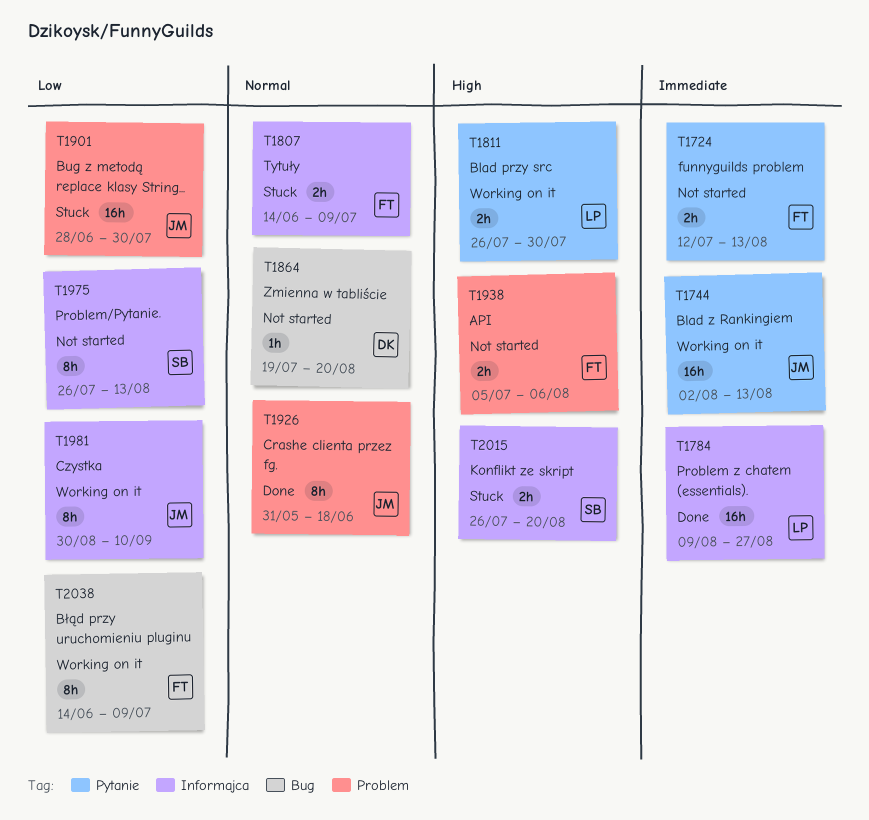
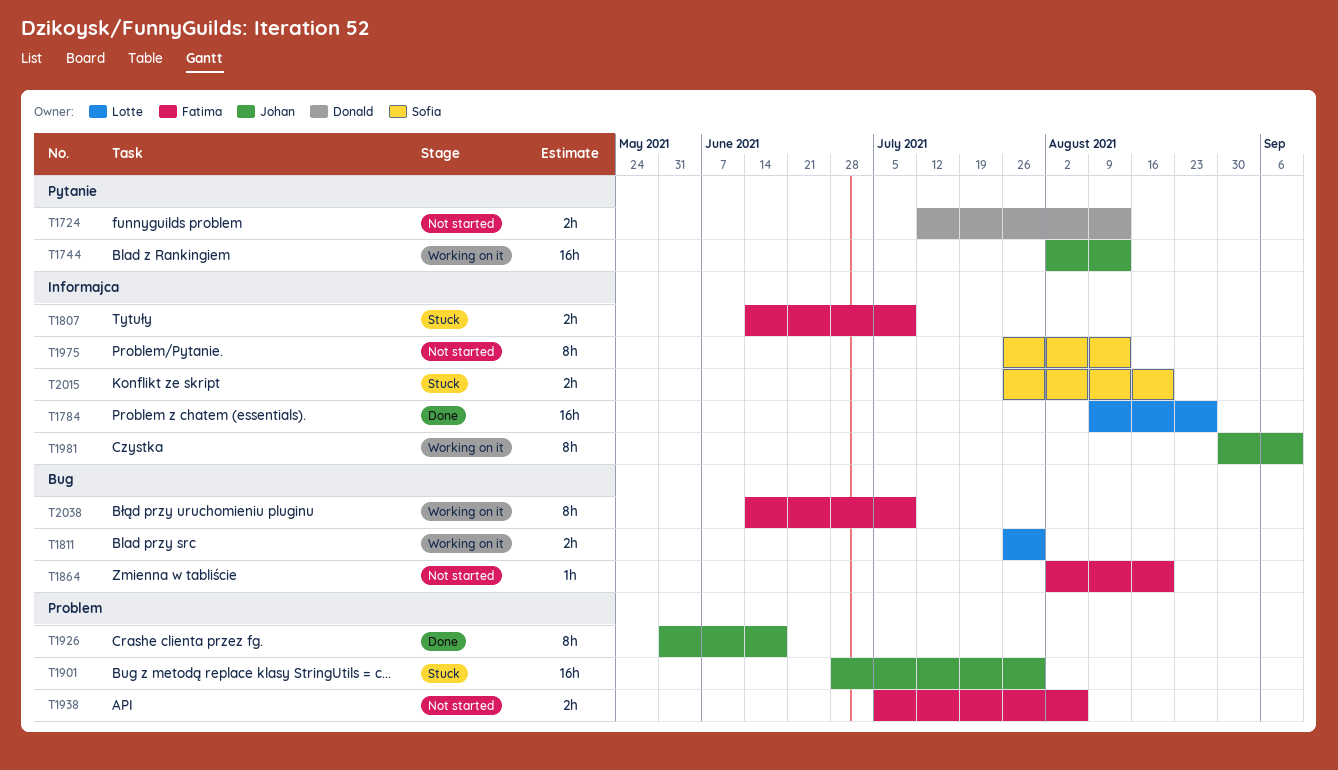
T1724, owner: Fatima -> Donald
T1811, label: Pytanie -> Bug
T1864, owner: Donald -> Fatima
T1864, start: Jul 19 -> Aug 2

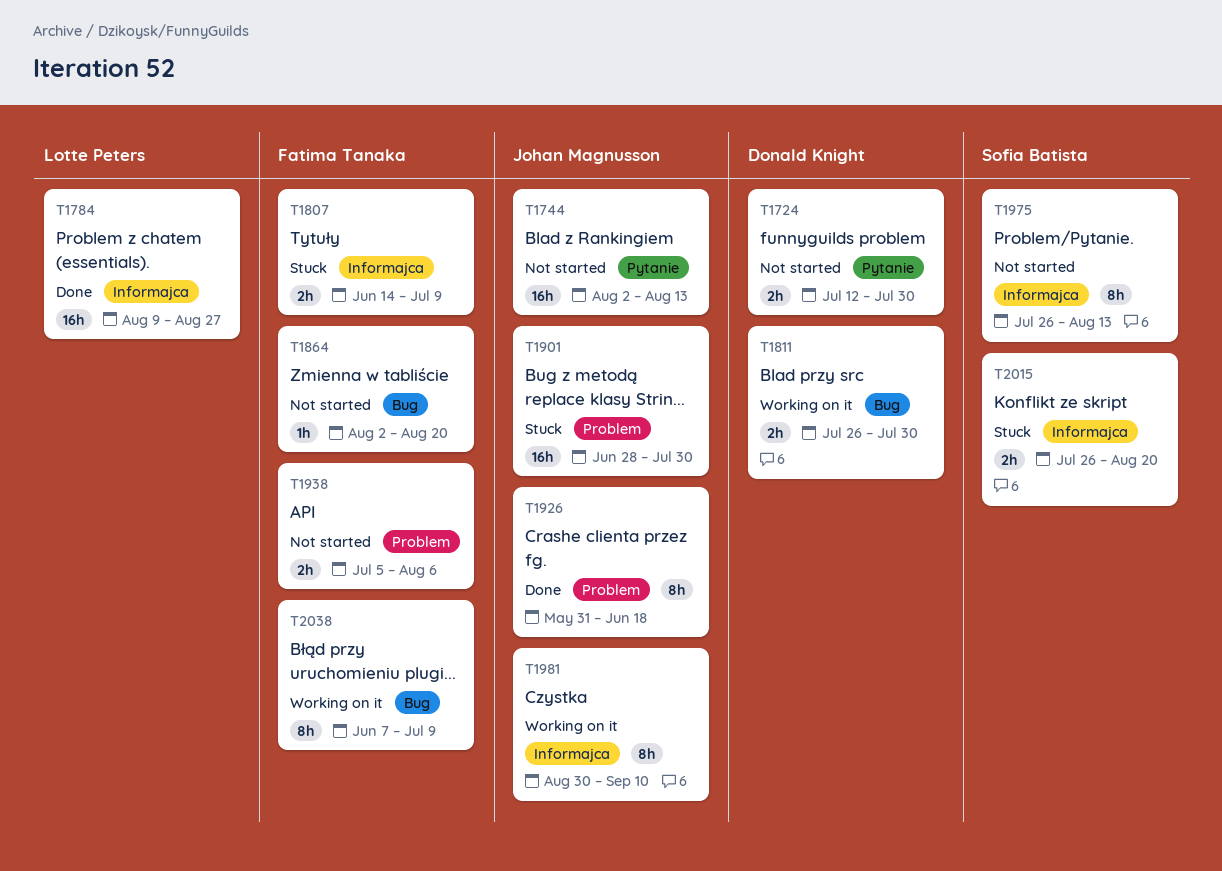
T1724, due: Aug 13 -> Jul 30
T1744, status: Working on it -> Not started
T1811, owner: Lotte Peters -> Donald Knight
T2038, start: Jun 14 -> Jun 7

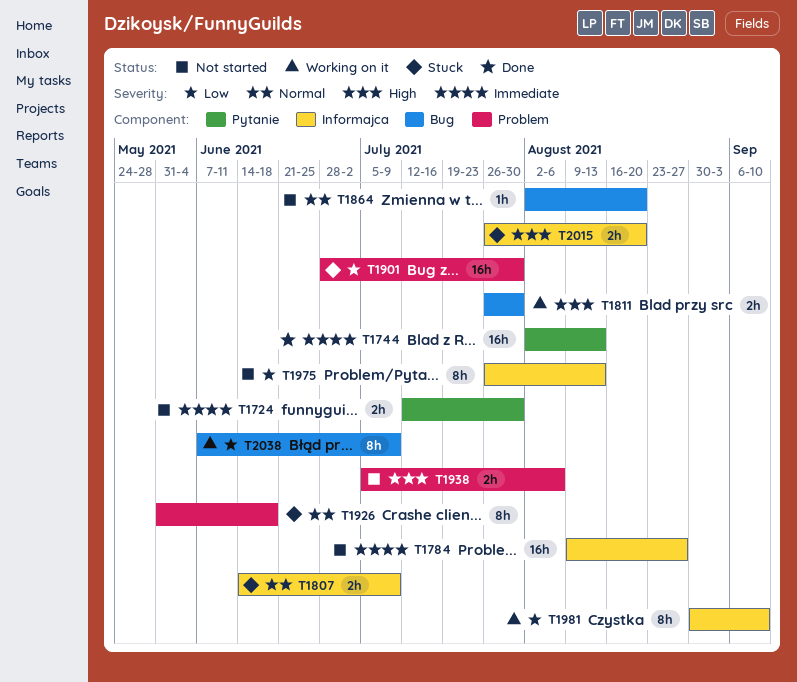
T1744, status: Not started -> Done
T1784, status: Done -> Not started
T1926, status: Done -> Stuck

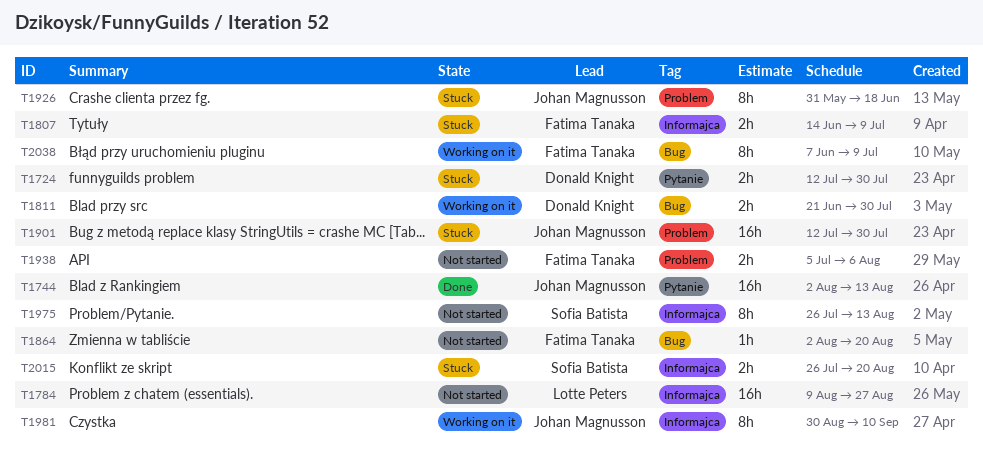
T1724, status: Not started -> Stuck
T1811, start: Jul 26 -> Jun 21
T1901, start: Jun 28 -> Jul 12

